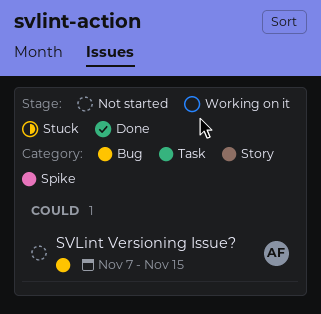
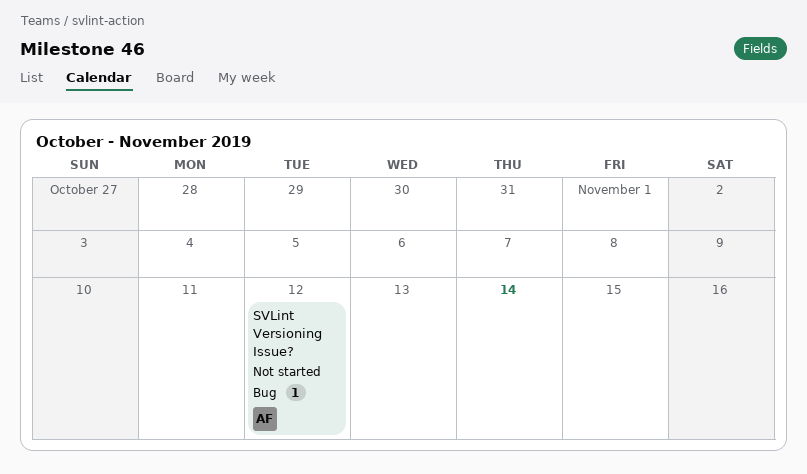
SVLint Versioning Issue?, due: Nov 15 -> Nov 12

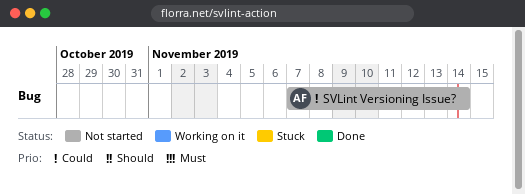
SVLint Versioning Issue?, due: Nov 12 -> Nov 14

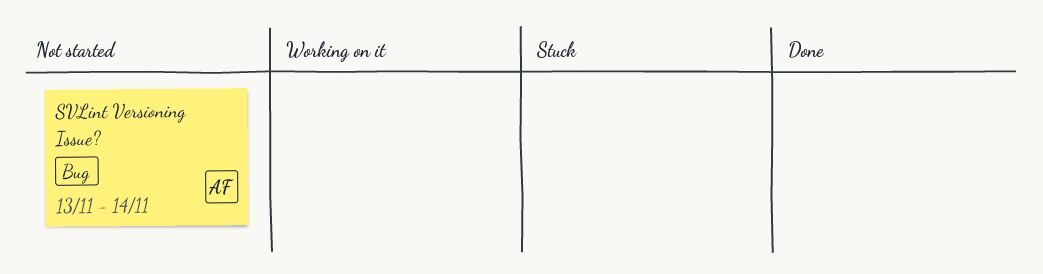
SVLint Versioning Issue?, start: Nov 7 -> Nov 13

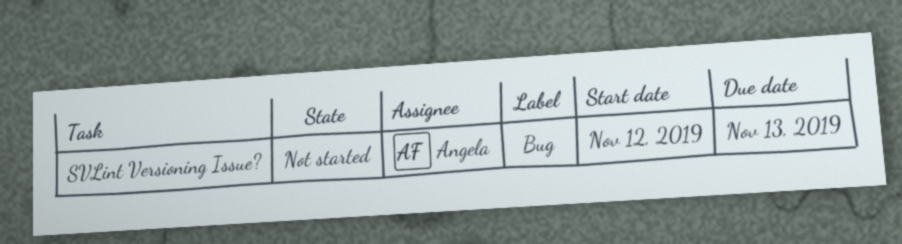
SVLint Versioning Issue?, start: Nov 13 -> Nov 12
SVLint Versioning Issue?, due: Nov 14 -> Nov 13

